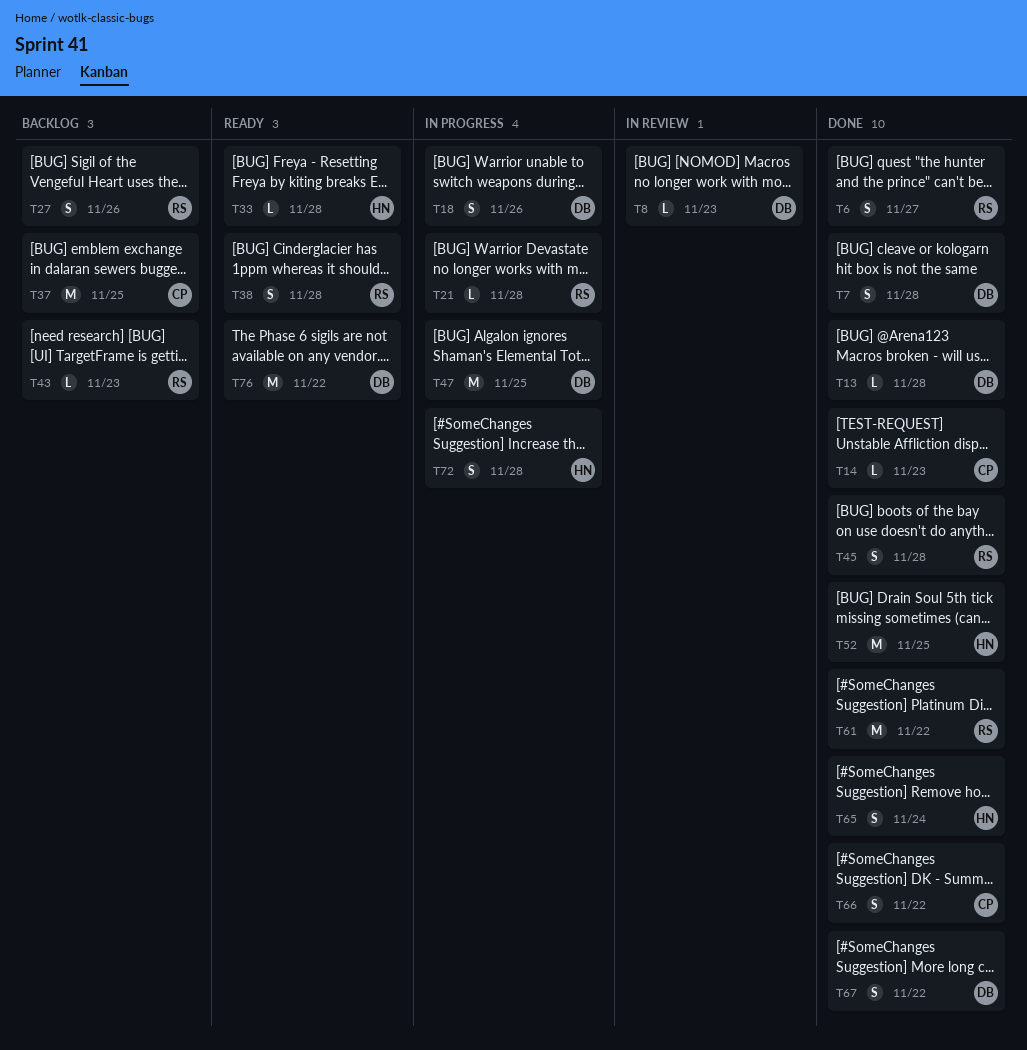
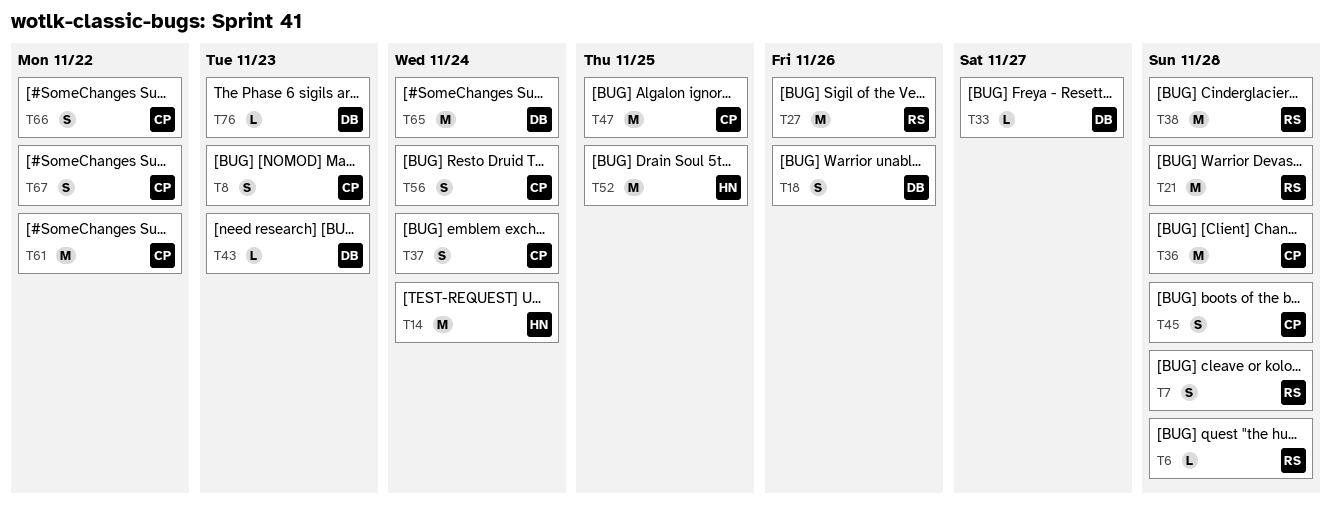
T6, estimate: S -> L
T6, due: Nov 27 -> Nov 28
T7, owner: DB -> RS
T8, owner: DB -> CP
T8, estimate: L -> S
T13: present -> none
T14, owner: CP -> HN
T14, estimate: L -> M
T14, due: Nov 23 -> Nov 24
T21, estimate: L -> M
T27, estimate: S -> M
T33, owner: HN -> DB
T33, due: Nov 28 -> Nov 27
T36: none -> present
T37, estimate: M -> S
T37, due: Nov 25 -> Nov 24
T38, estimate: S -> M
T43, owner: RS -> DB
T45, owner: RS -> CP
T47, owner: DB -> CP
T56: none -> present
T61, owner: RS -> CP
T65, owner: HN -> DB
T65, estimate: S -> M
T67, owner: DB -> CP
T72: present -> none
T76, estimate: M -> L
T76, due: Nov 22 -> Nov 23

